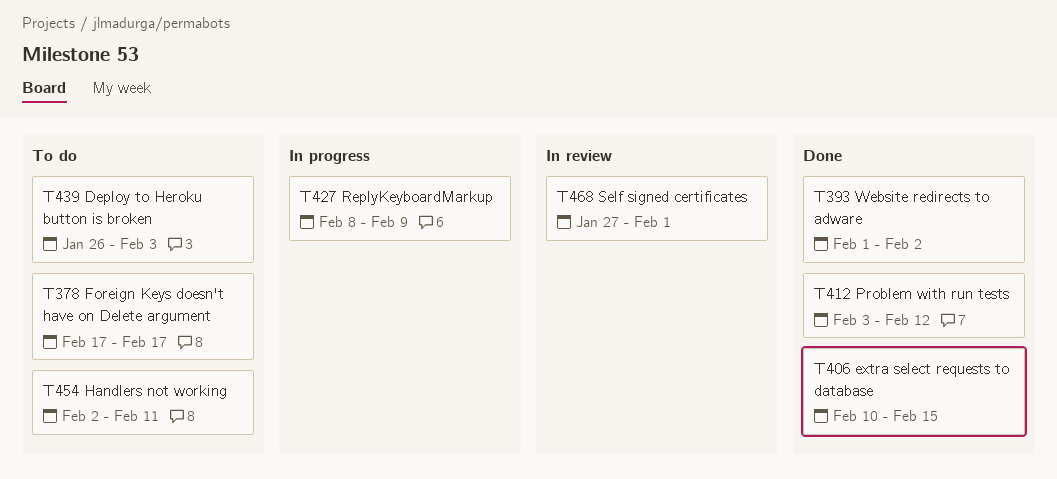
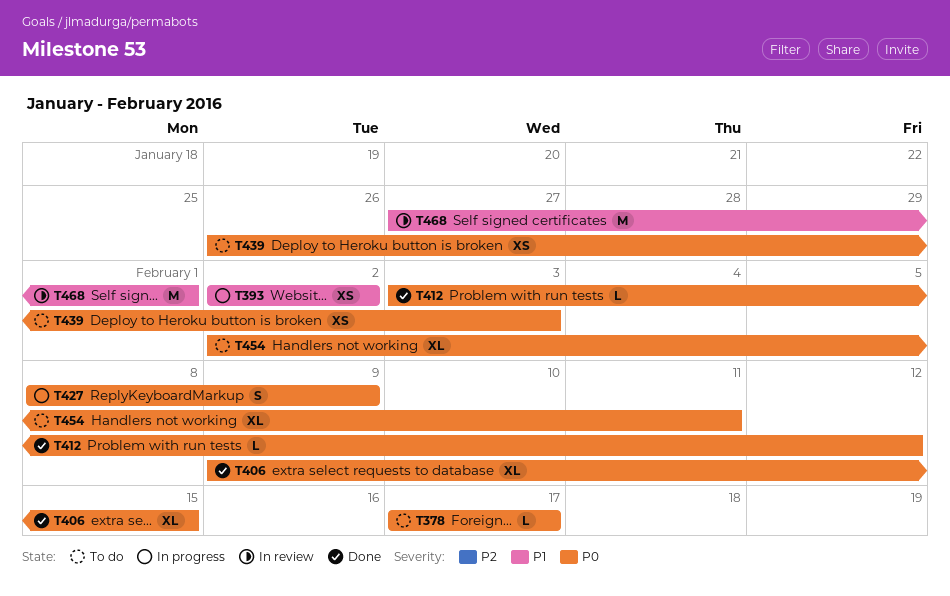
T393, status: Done -> In progress
T393, start: Feb 1 -> Feb 2
T406, start: Feb 10 -> Feb 9

